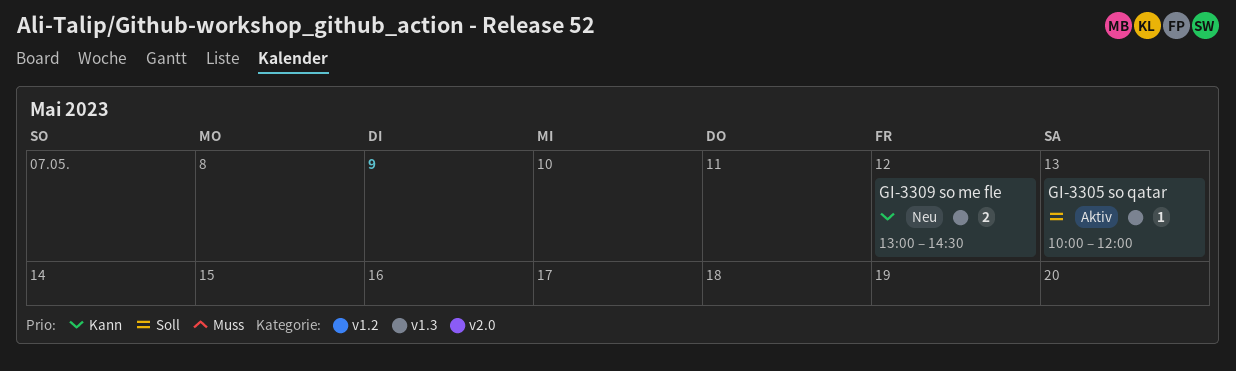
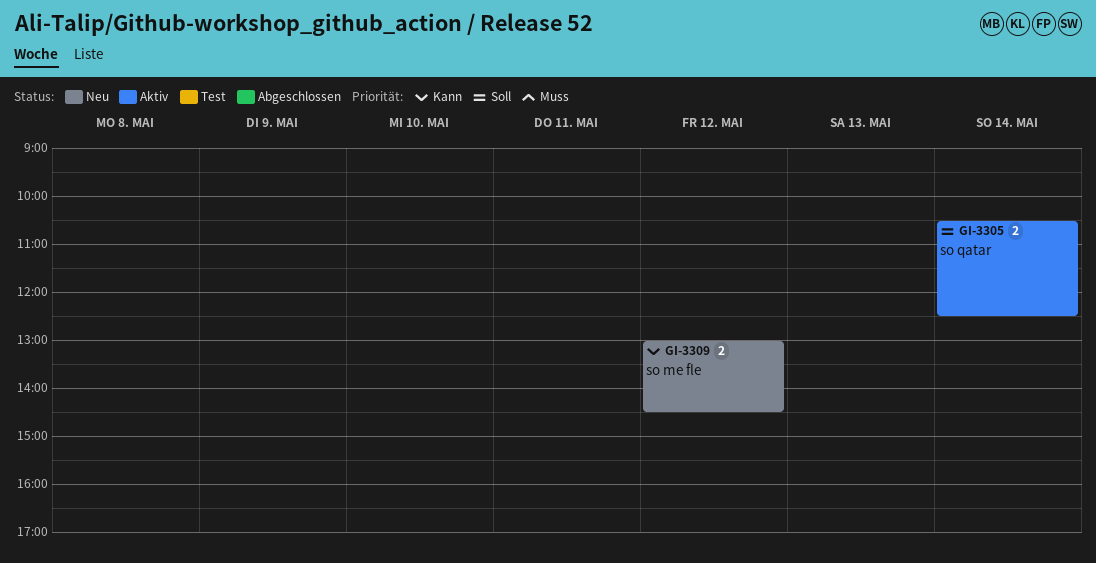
GI-3305, estimate: 1 -> 2
GI-3305, day: May 13 -> May 14
GI-3305, begins: 10:00 -> 10:30
GI-3305, ends: 12:00 -> 12:30

